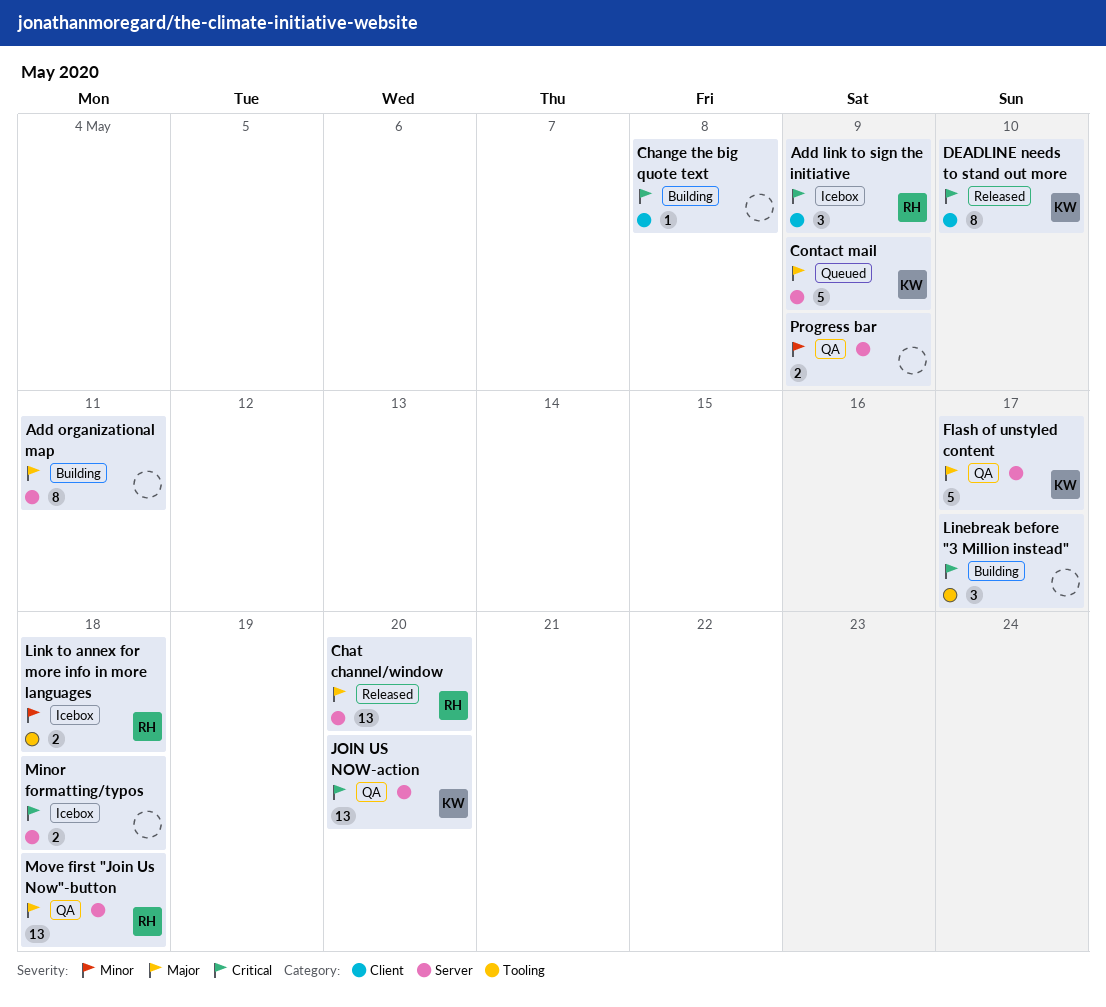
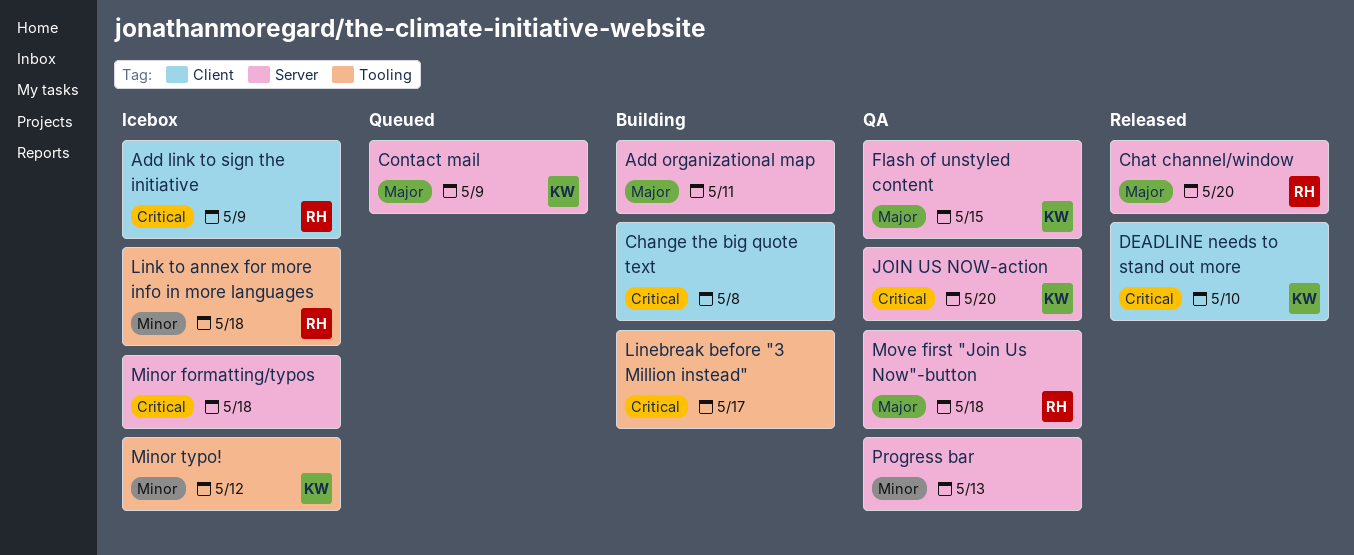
Flash of unstyled content, due: May 17 -> May 15
Minor typo!: none -> present
Progress bar, due: May 9 -> May 13

